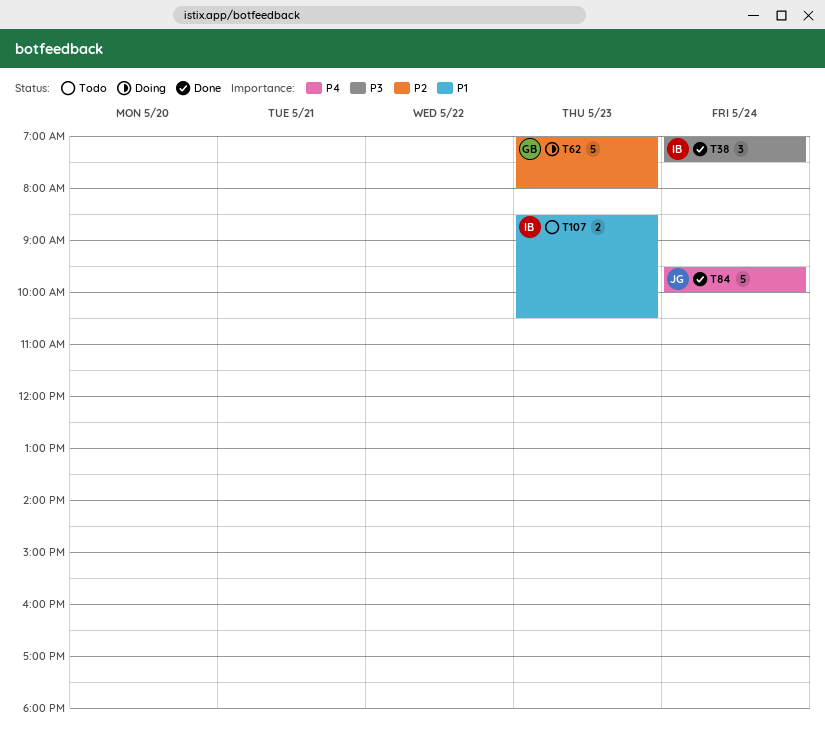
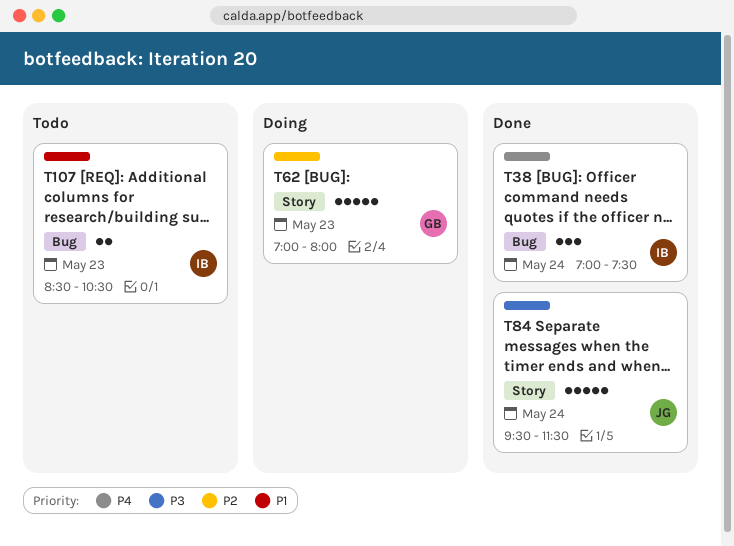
T38, priority: P3 -> P4
T84, priority: P4 -> P3
T84, ends: 10:00 -> 11:30

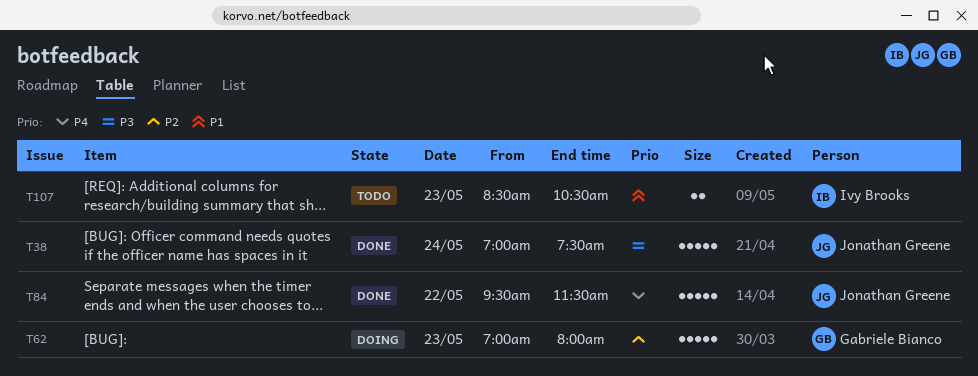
T38, owner: Ivy Brooks -> Jonathan Greene
T38, priority: P4 -> P3
T38, estimate: 3 -> 5
T84, priority: P3 -> P4
T84, day: May 24 -> May 22

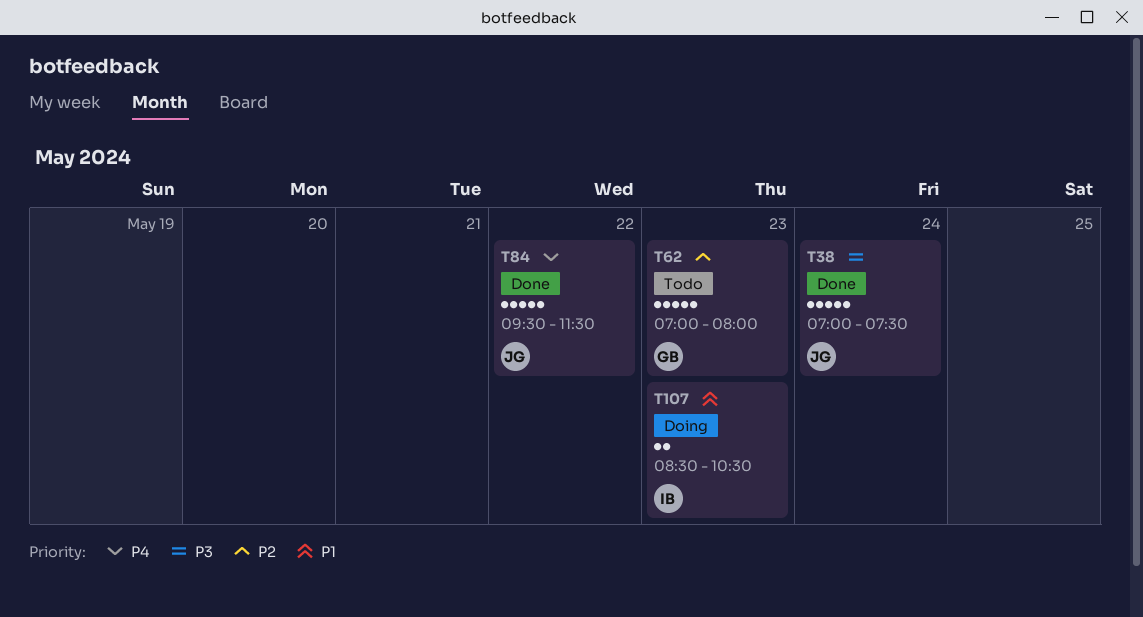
T62, status: Doing -> Todo
T107, status: Todo -> Doing

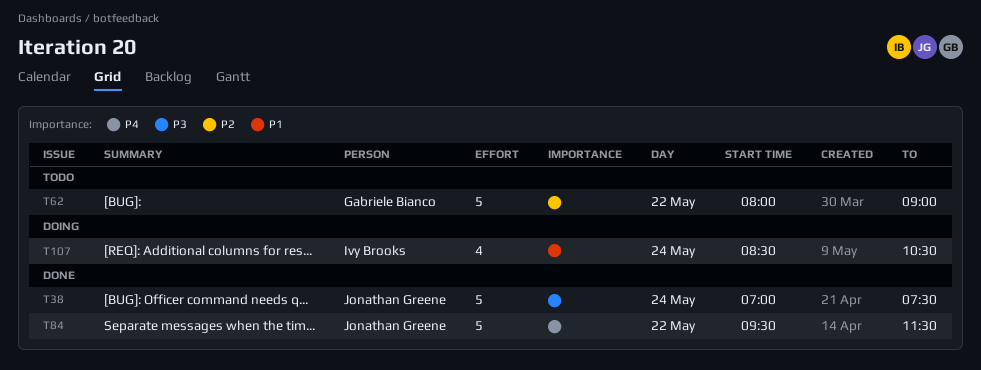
T62, day: May 23 -> May 22
T62, begins: 07:00 -> 08:00
T62, ends: 08:00 -> 09:00
T107, estimate: 2 -> 4
T107, day: May 23 -> May 24

